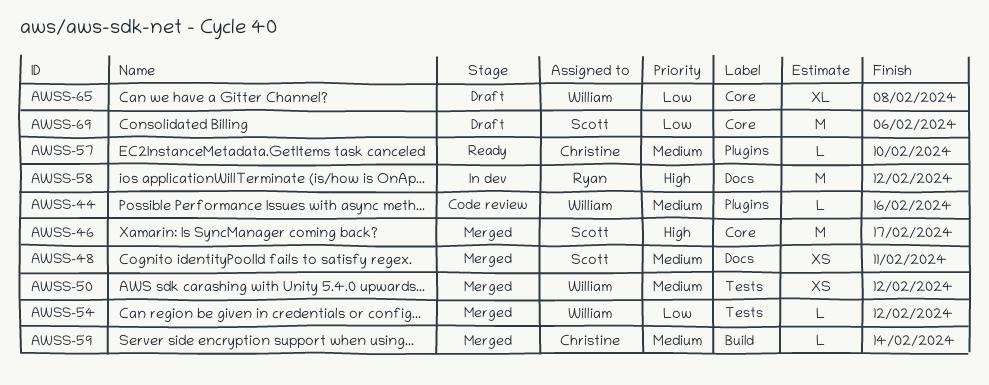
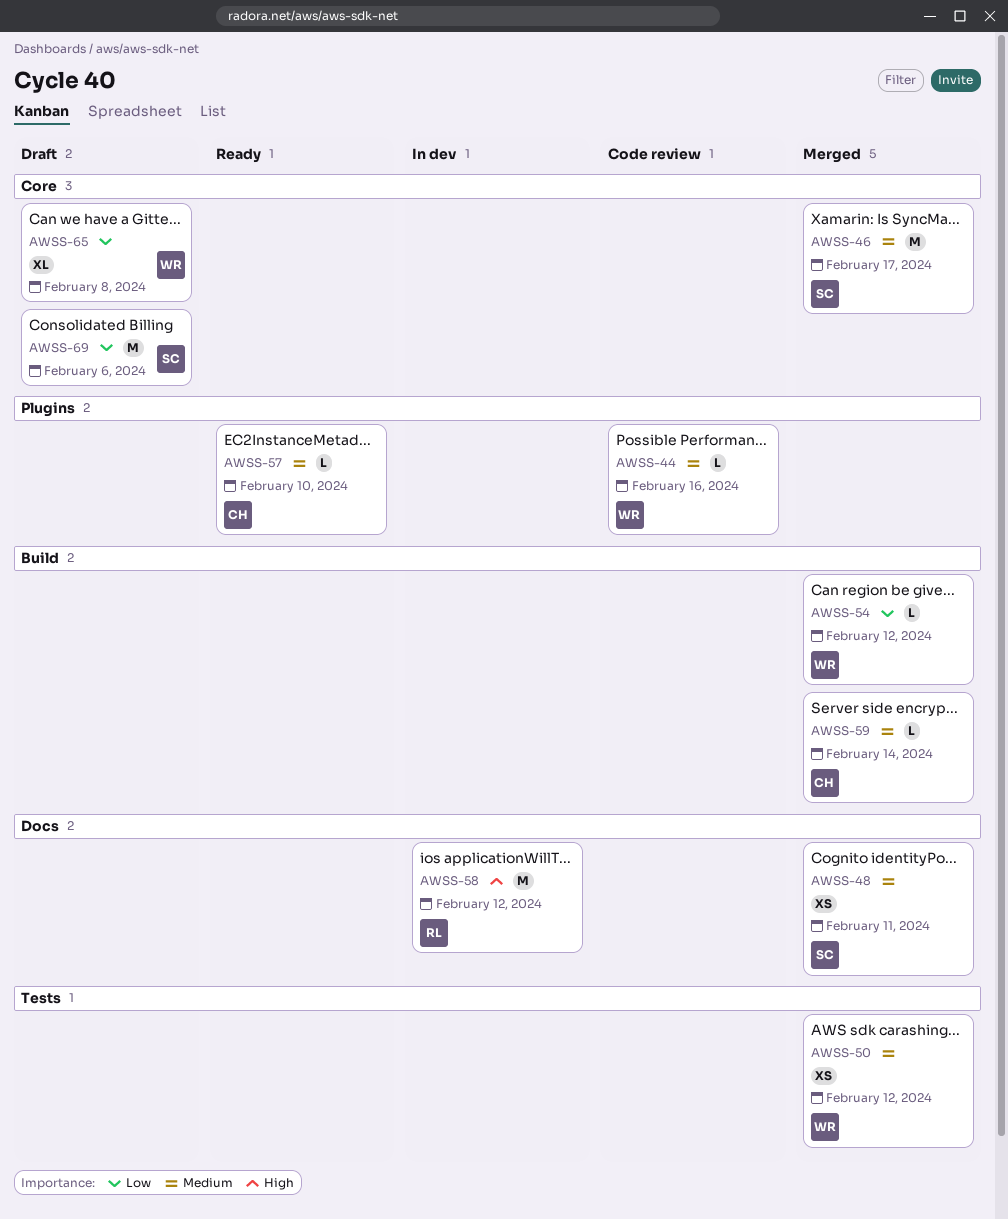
AWSS-46, priority: High -> Medium
AWSS-54, label: Tests -> Build

